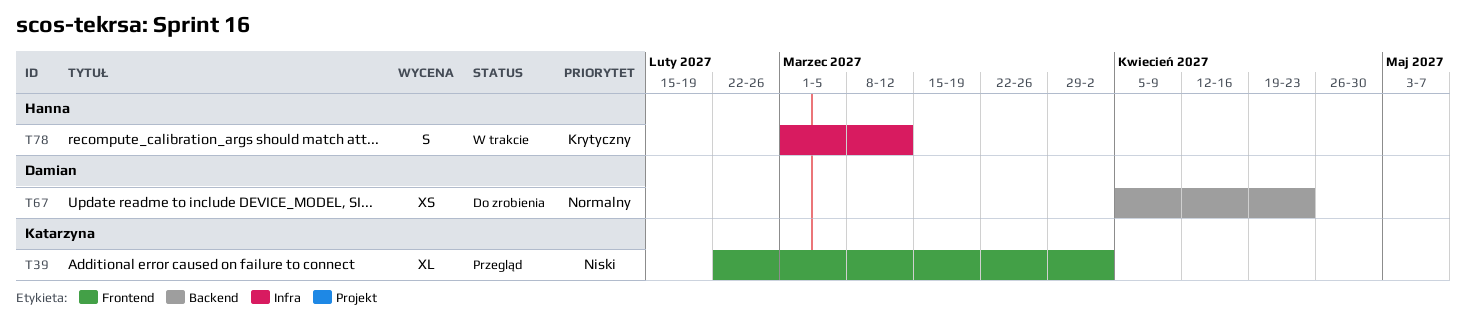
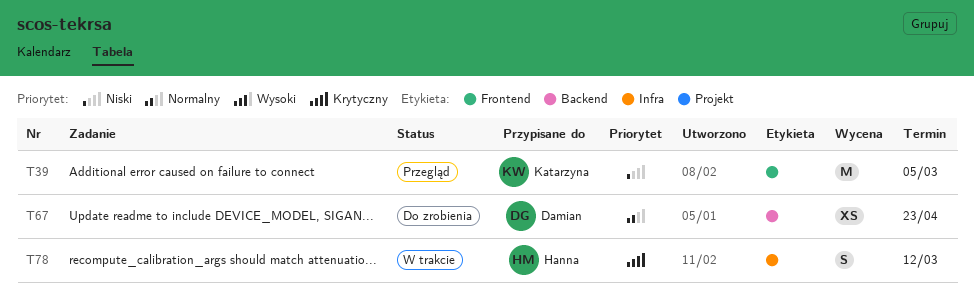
T39, estimate: XL -> M
T39, due: Apr 2 -> Mar 5

